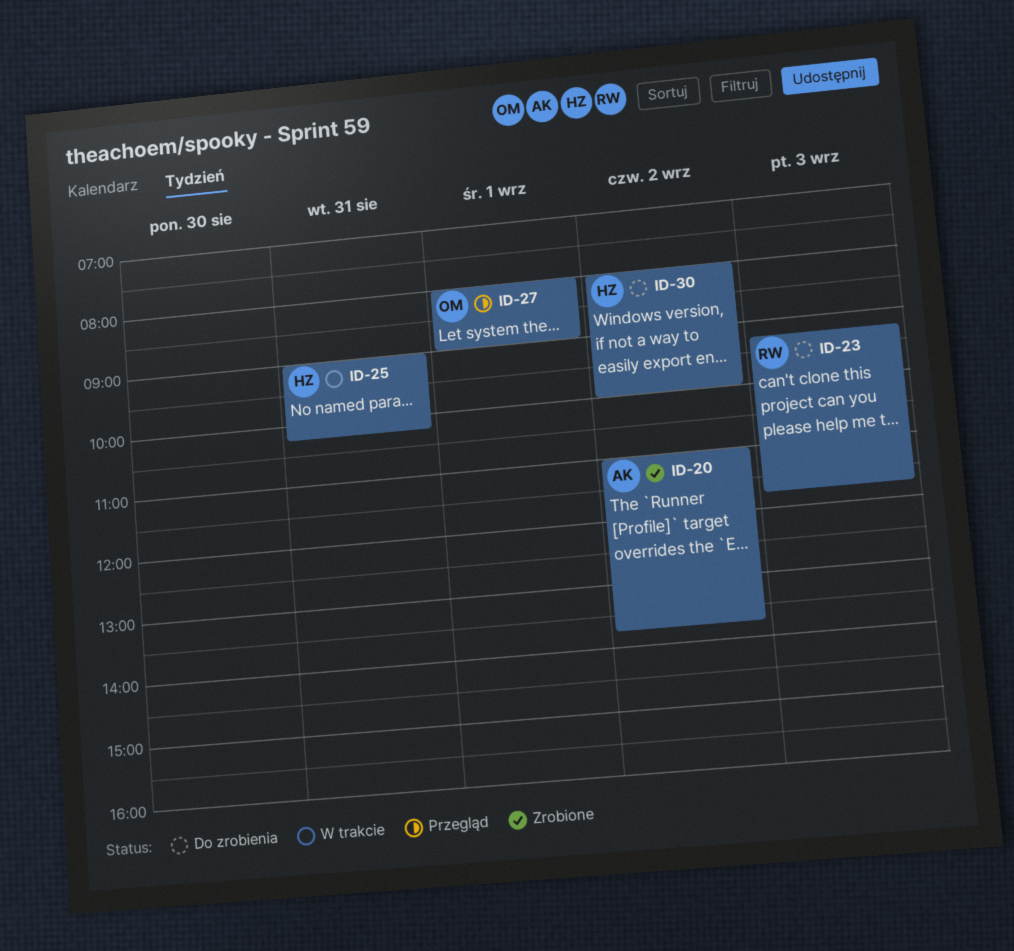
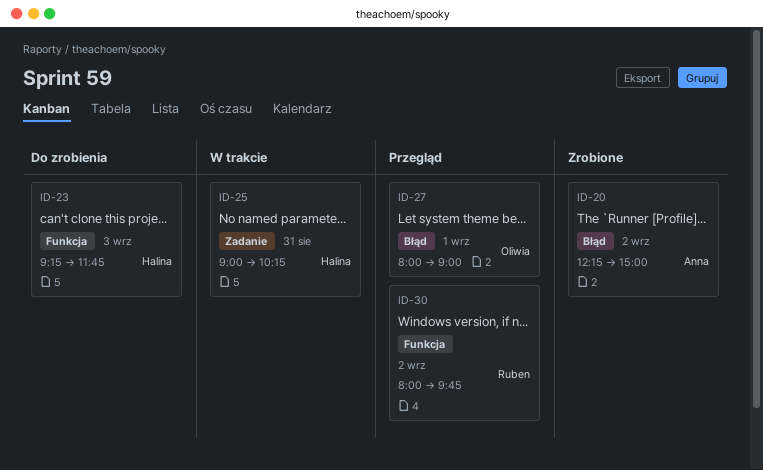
ID-20, begins: 11:00 -> 12:15
ID-20, ends: 13:45 -> 15:00
ID-23, owner: Ruben -> Halina
ID-30, status: Do zrobienia -> Przegląd
ID-30, owner: Halina -> Ruben
ID-30, ends: 10:00 -> 09:45

